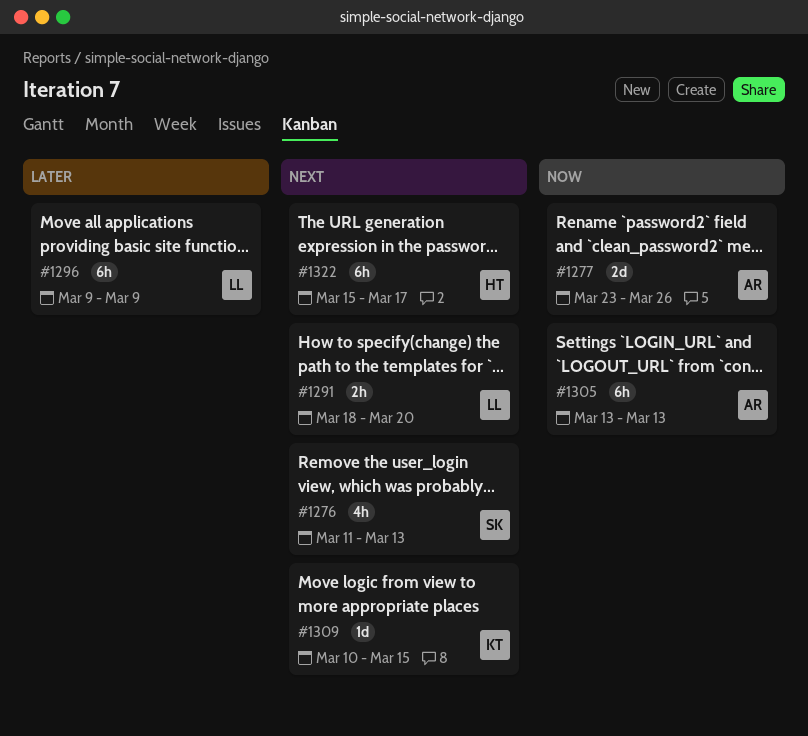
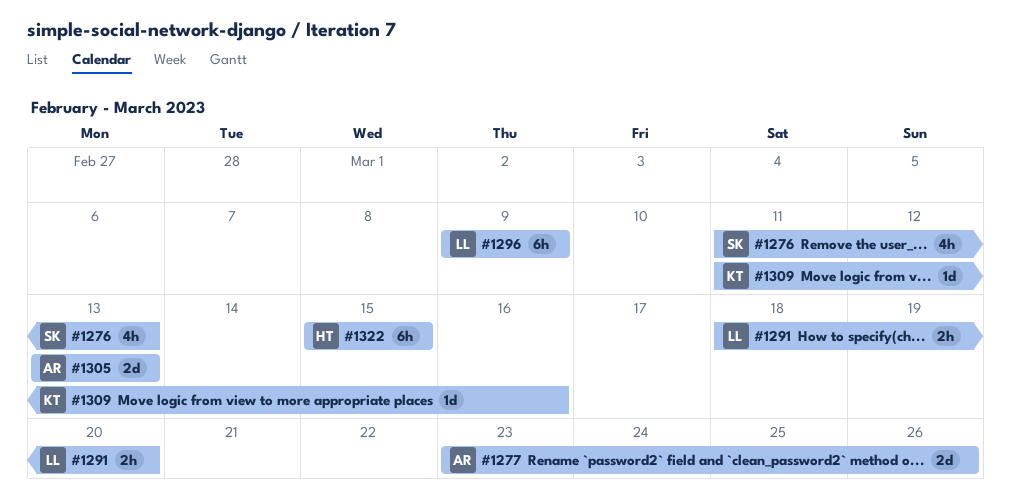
#1305, estimate: 6h -> 2d
#1309, start: Mar 10 -> Mar 11
#1309, due: Mar 15 -> Mar 16
#1322, due: Mar 17 -> Mar 15

